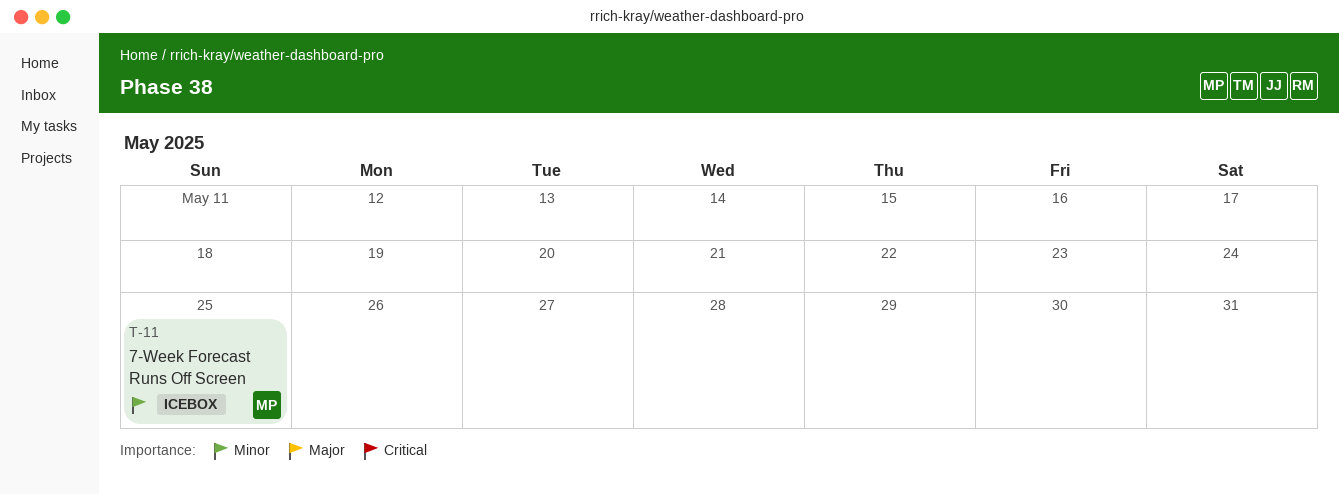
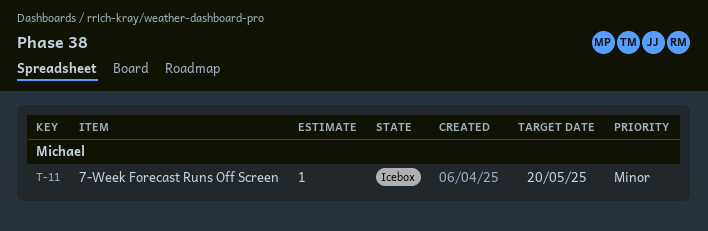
T-11, due: May 25 -> May 20

